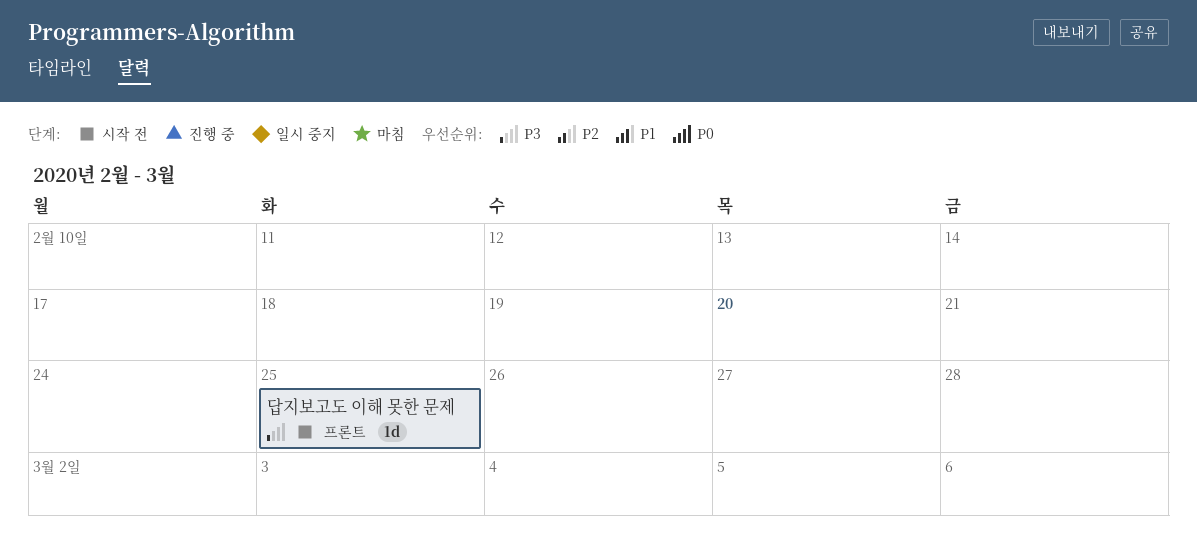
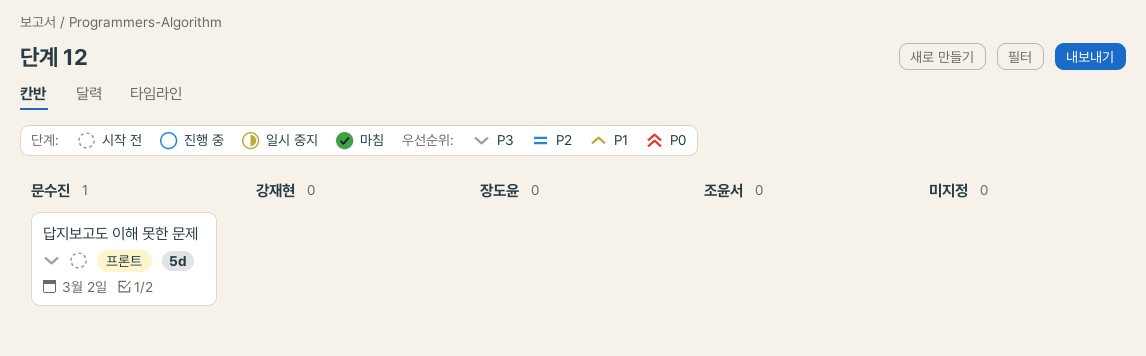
답지보고도 이해 못한 문제, estimate: 1d -> 5d
답지보고도 이해 못한 문제, due: Feb 25 -> Mar 2

